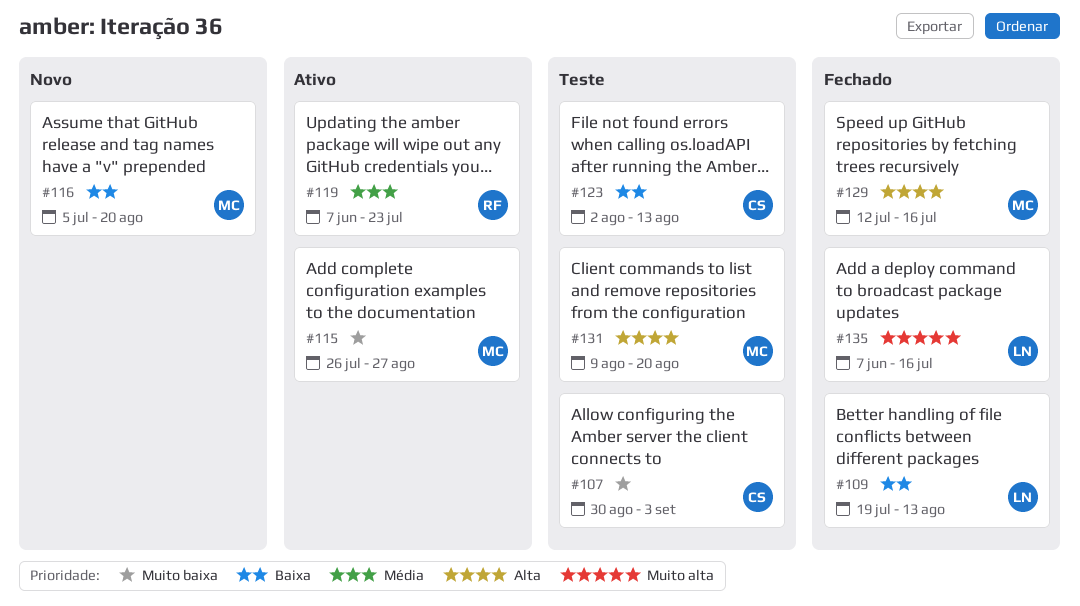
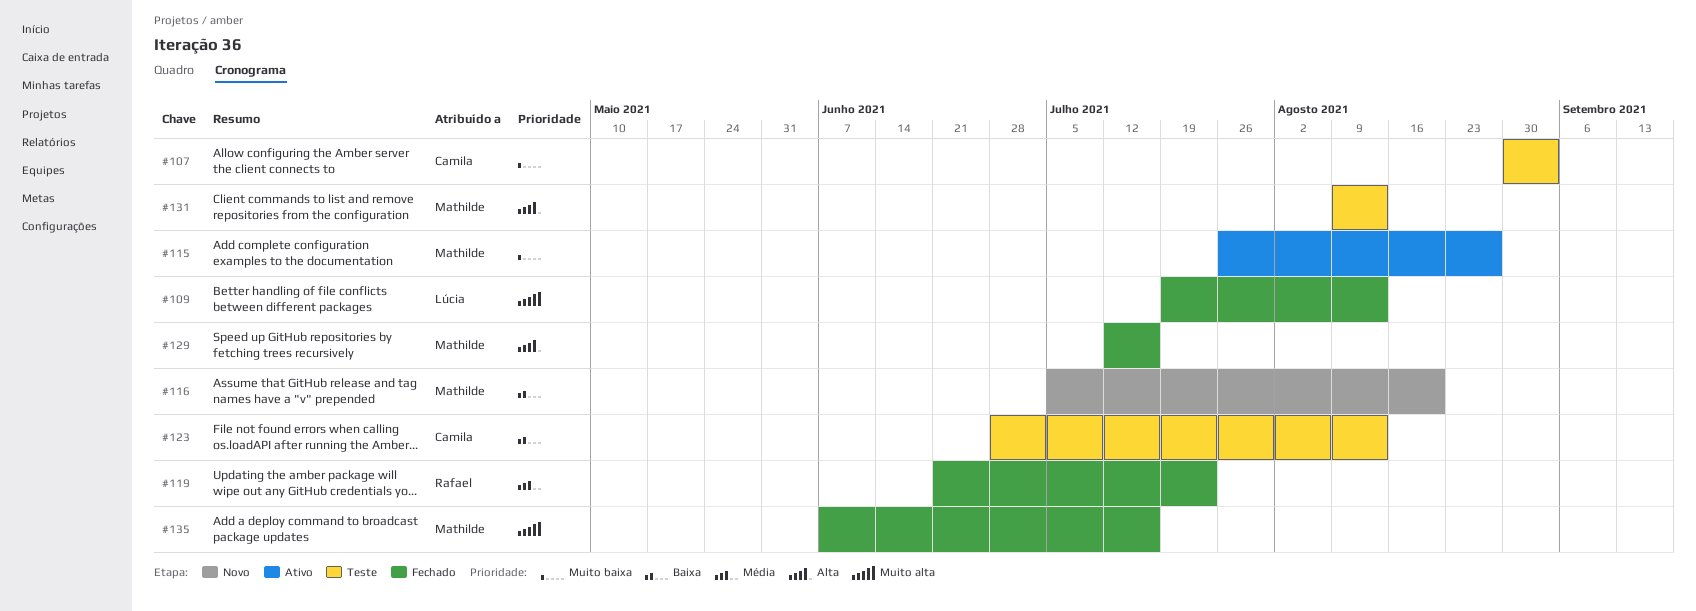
#109, priority: Baixa -> Muito alta
#119, status: Ativo -> Fechado
#119, start: Jun 7 -> Jun 21
#123, start: Aug 2 -> Jun 28
#131, due: Aug 20 -> Aug 13
#135, owner: Lúcia -> Mathilde

